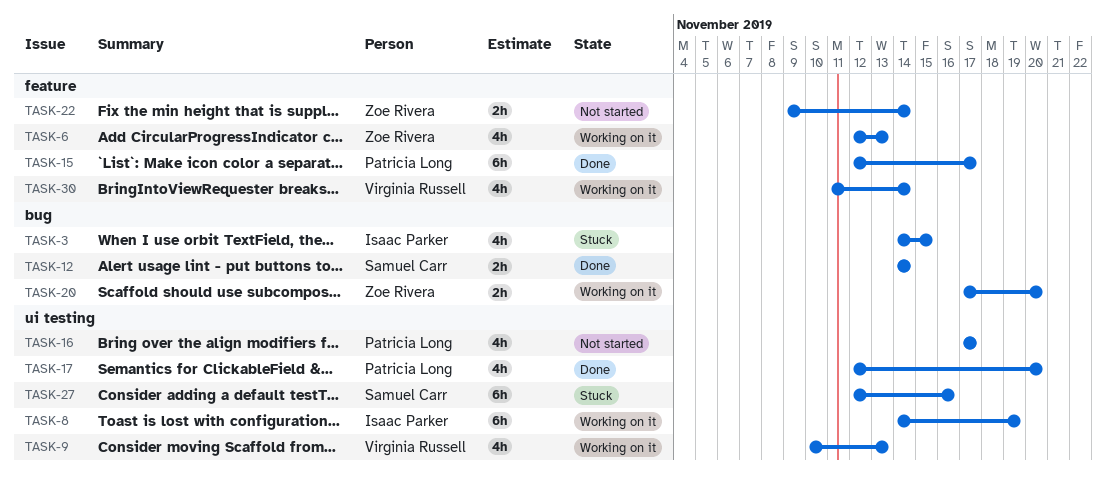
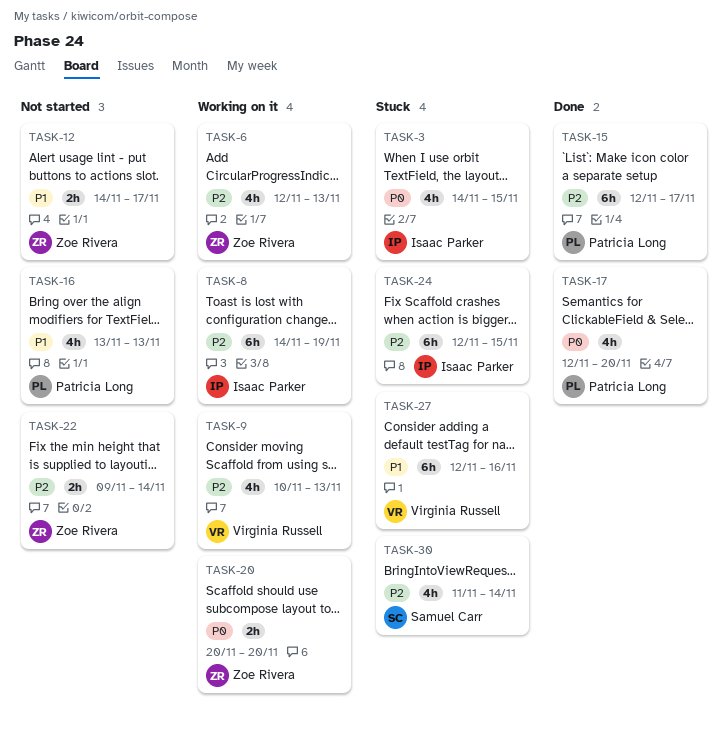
TASK-12, status: Done -> Not started
TASK-12, owner: Samuel Carr -> Zoe Rivera
TASK-12, due: Nov 14 -> Nov 17
TASK-16, start: Nov 17 -> Nov 13
TASK-16, due: Nov 17 -> Nov 13
TASK-20, start: Nov 17 -> Nov 20
TASK-24: none -> present
TASK-27, owner: Samuel Carr -> Virginia Russell
TASK-30, status: Working on it -> Stuck
TASK-30, owner: Virginia Russell -> Samuel Carr

